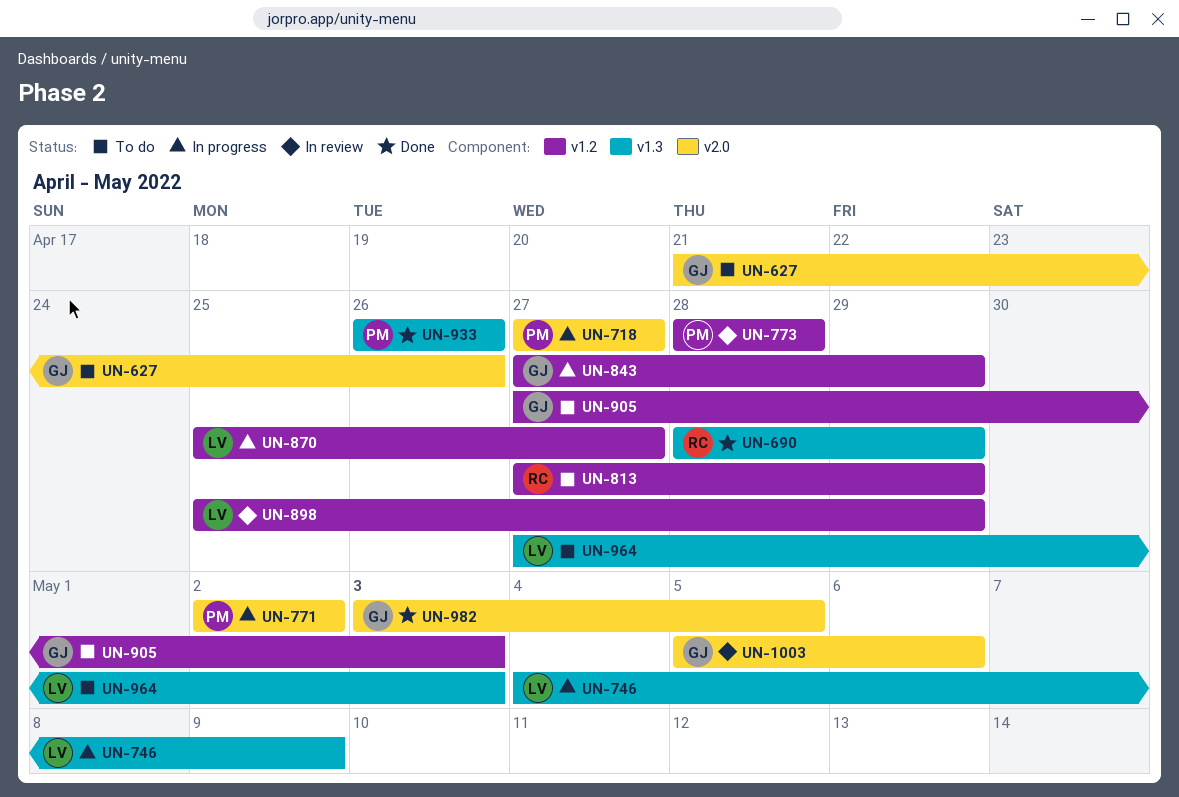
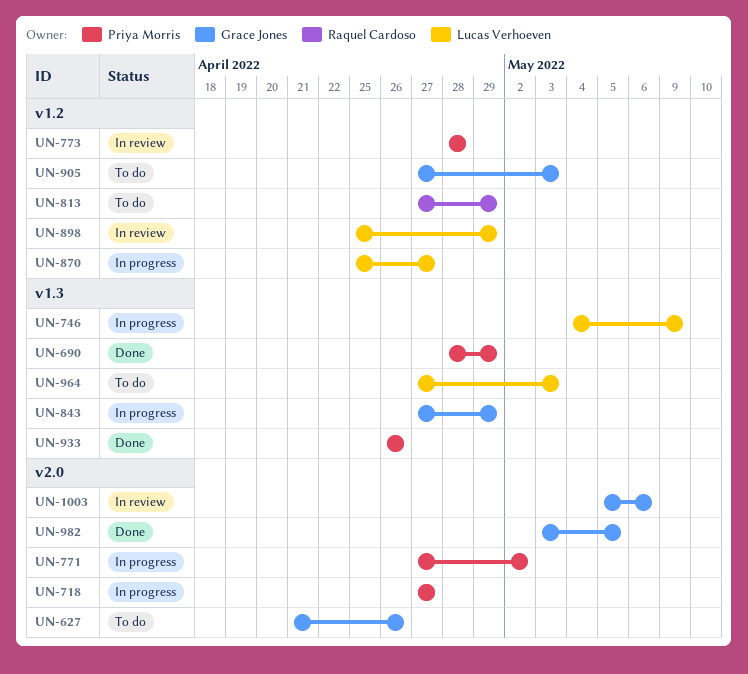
UN-690, owner: Raquel Cardoso -> Priya Morris
UN-771, start: May 2 -> Apr 27
UN-843, label: v1.2 -> v1.3

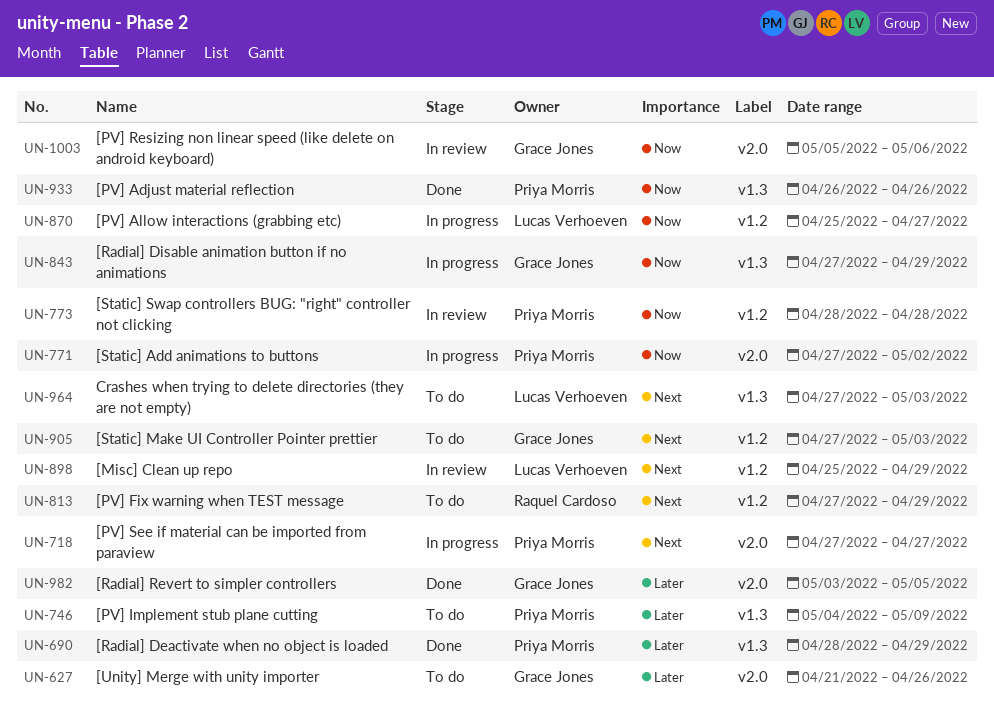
UN-746, status: In progress -> To do
UN-746, owner: Lucas Verhoeven -> Priya Morris

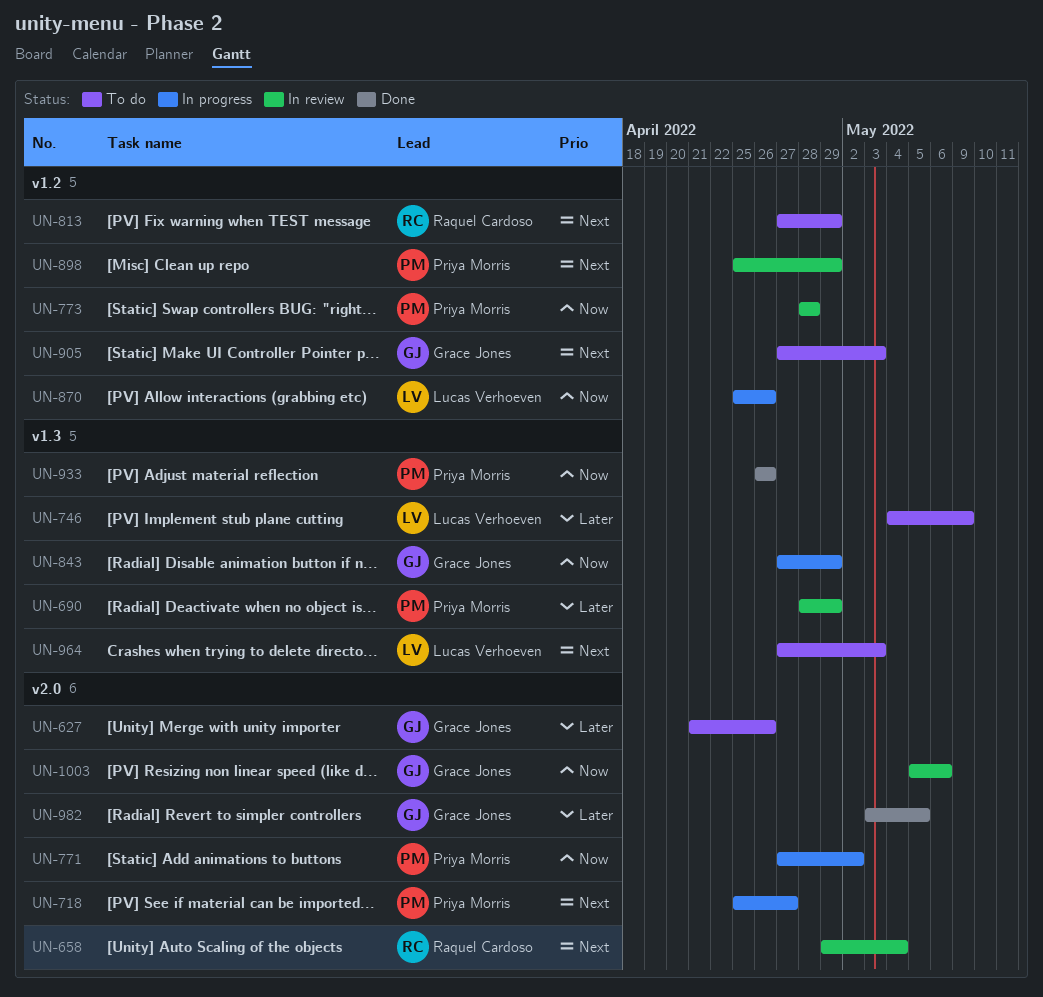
UN-658: none -> present
UN-690, status: Done -> In review
UN-718, start: Apr 27 -> Apr 25
UN-746, owner: Priya Morris -> Lucas Verhoeven
UN-870, due: Apr 27 -> Apr 26
UN-898, owner: Lucas Verhoeven -> Priya Morris

